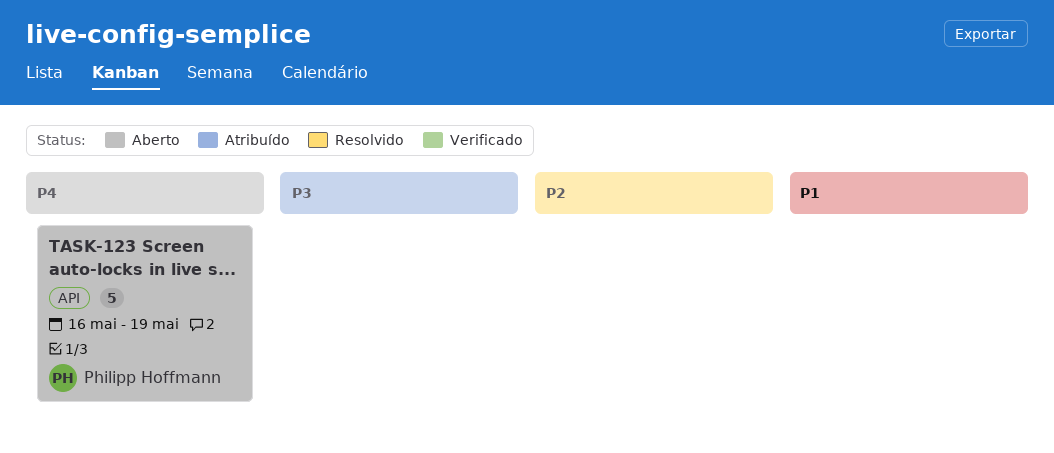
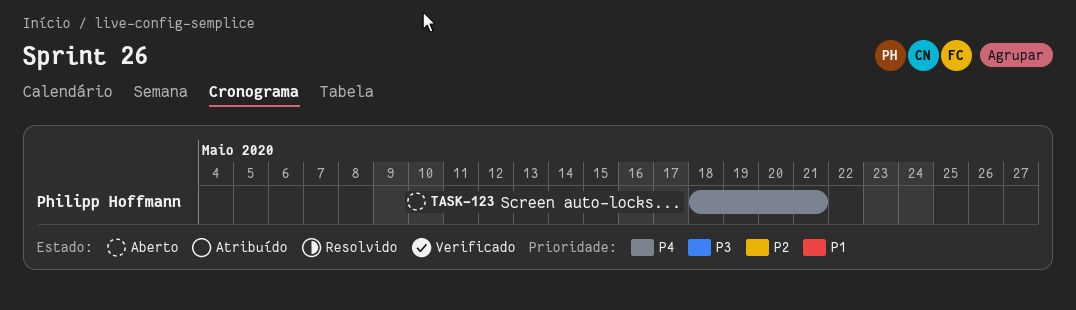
TASK-123, start: May 16 -> May 18
TASK-123, due: May 19 -> May 21

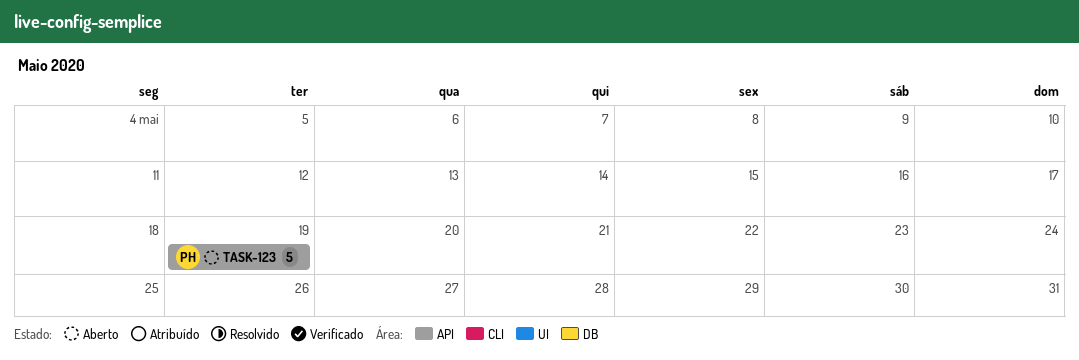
TASK-123, start: May 18 -> May 19
TASK-123, due: May 21 -> May 19

